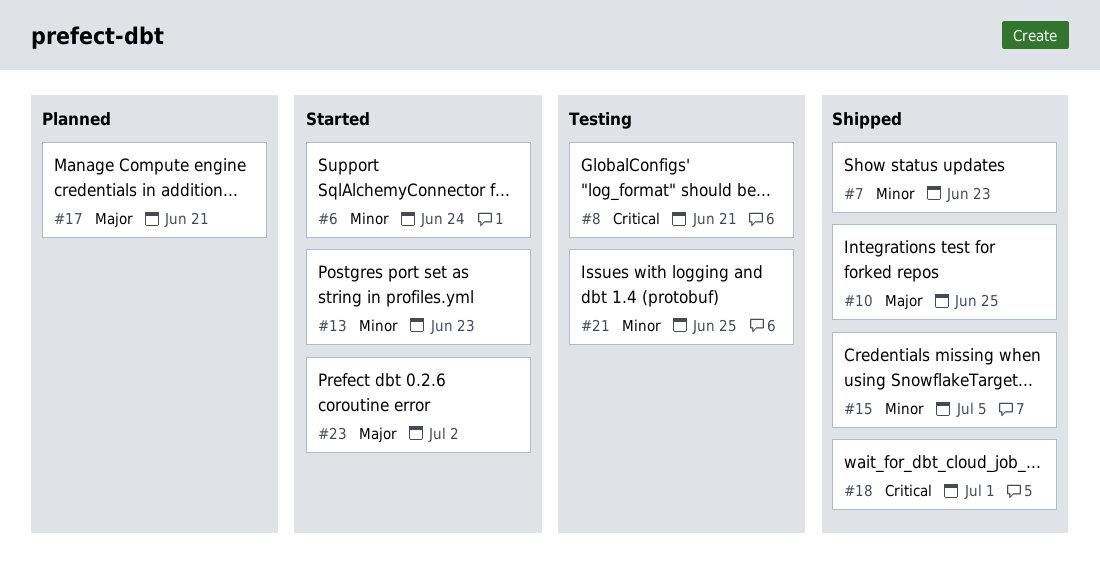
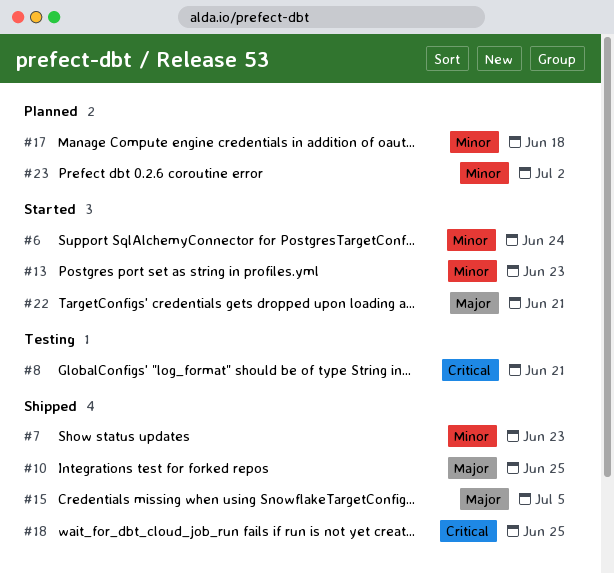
#15, priority: Minor -> Major
#17, priority: Major -> Minor
#17, due: Jun 21 -> Jun 18
#18, due: Jul 1 -> Jun 25
#21: present -> none
#22: none -> present
#23, status: Started -> Planned
#23, priority: Major -> Minor

